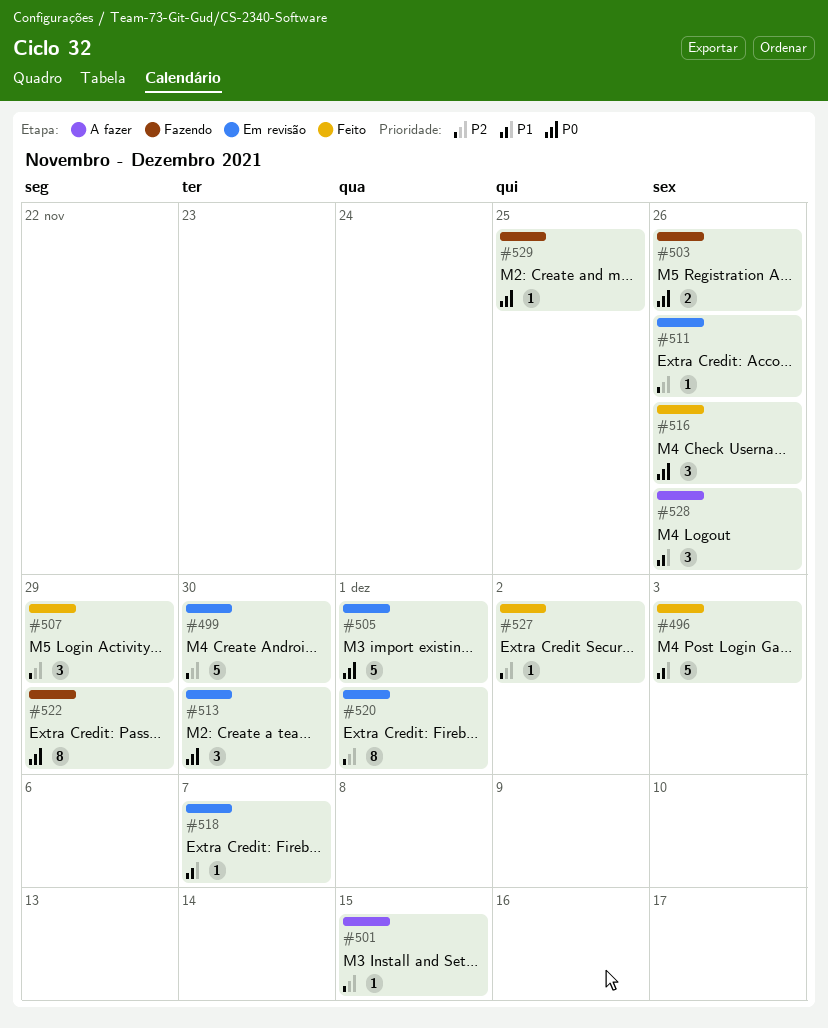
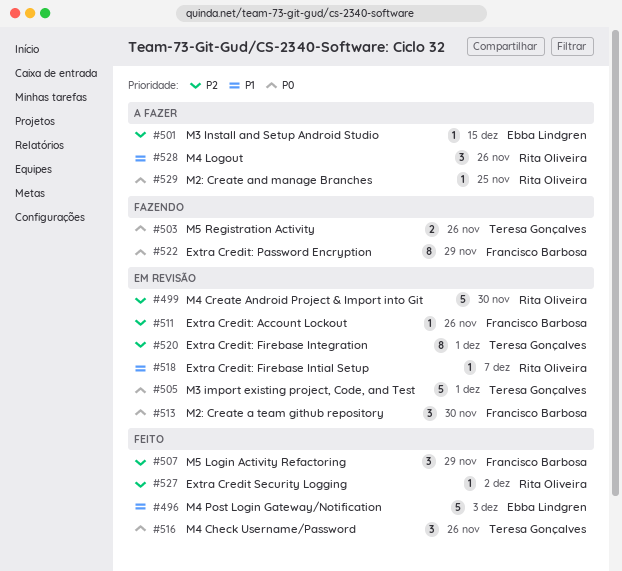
#529, status: Fazendo -> A fazer

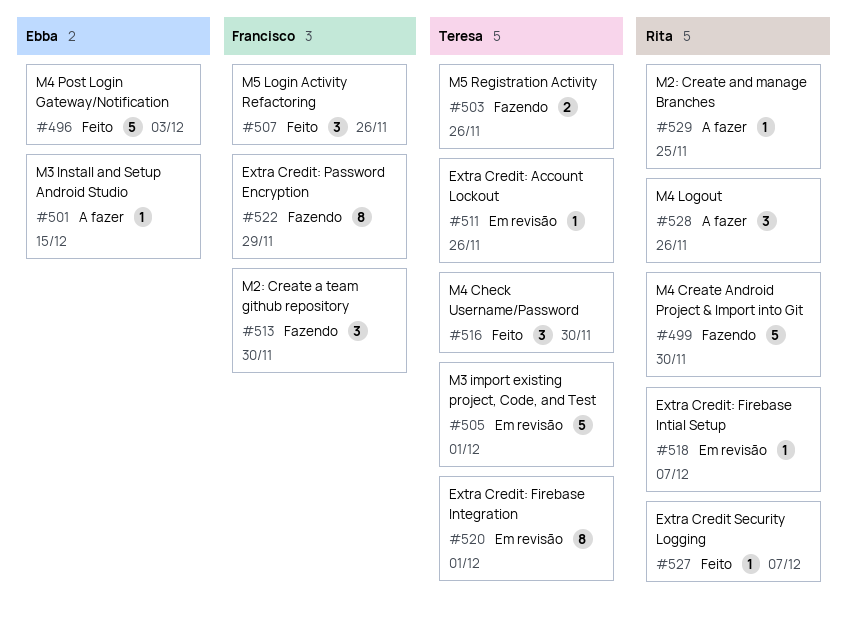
#499, status: Em revisão -> Fazendo
#507, due: Nov 29 -> Nov 26
#511, owner: Francisco Barbosa -> Teresa Gonçalves
#513, status: Em revisão -> Fazendo
#516, due: Nov 26 -> Nov 30
#527, due: Dec 2 -> Dec 7

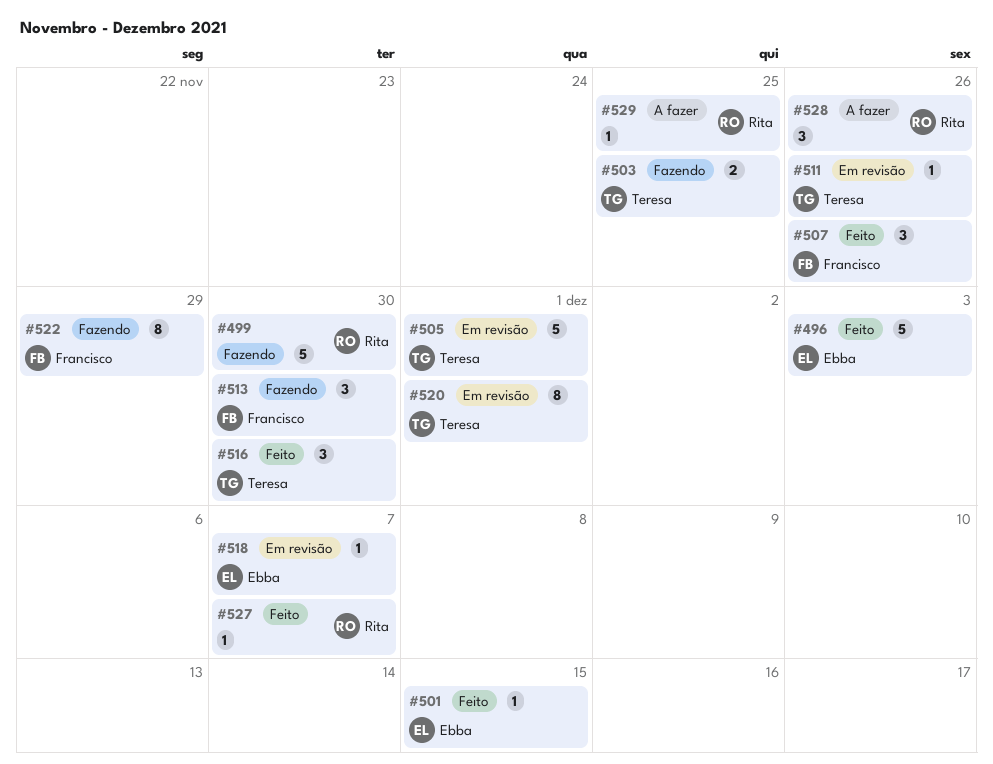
#501, status: A fazer -> Feito
#503, due: Nov 26 -> Nov 25
#518, owner: Rita -> Ebba

